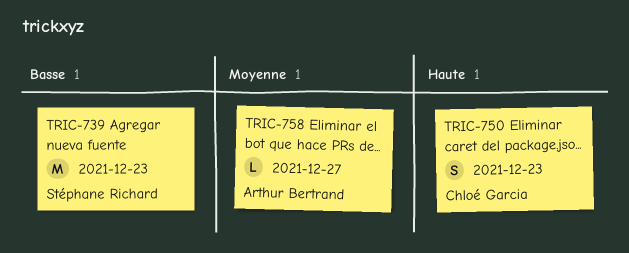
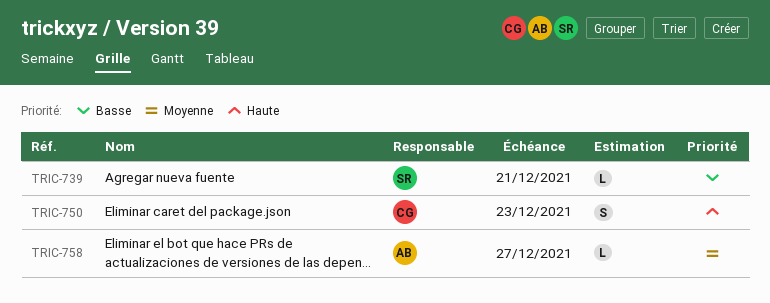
TRIC-739, estimate: M -> L
TRIC-739, due: Dec 23 -> Dec 21

